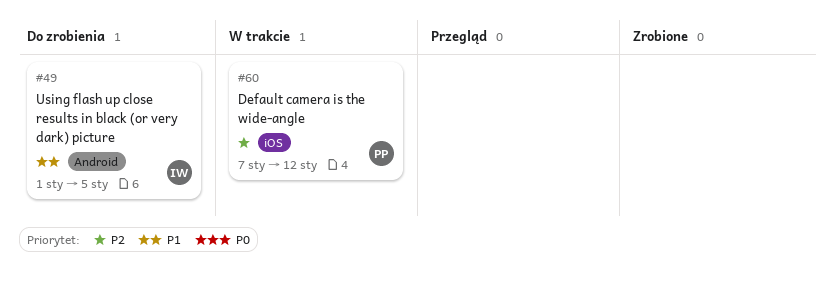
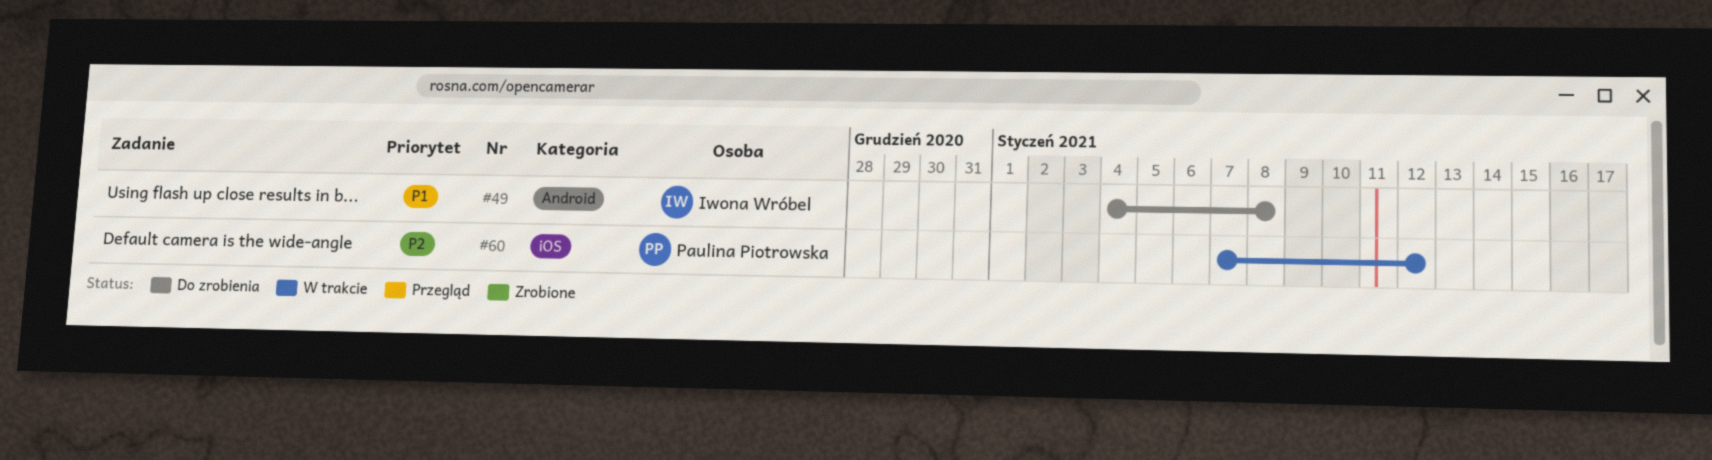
#49, start: Jan 1 -> Jan 4
#49, due: Jan 5 -> Jan 8

